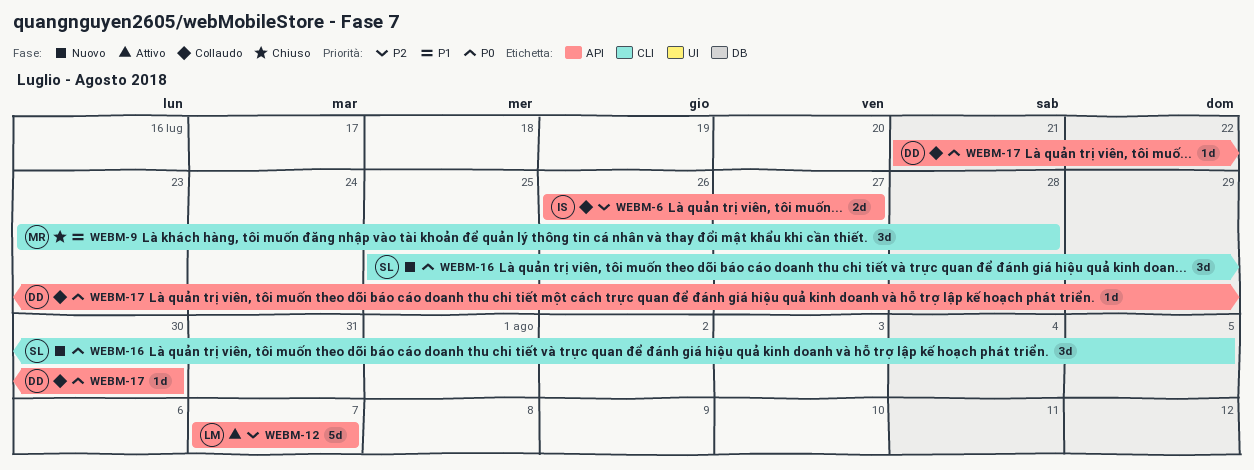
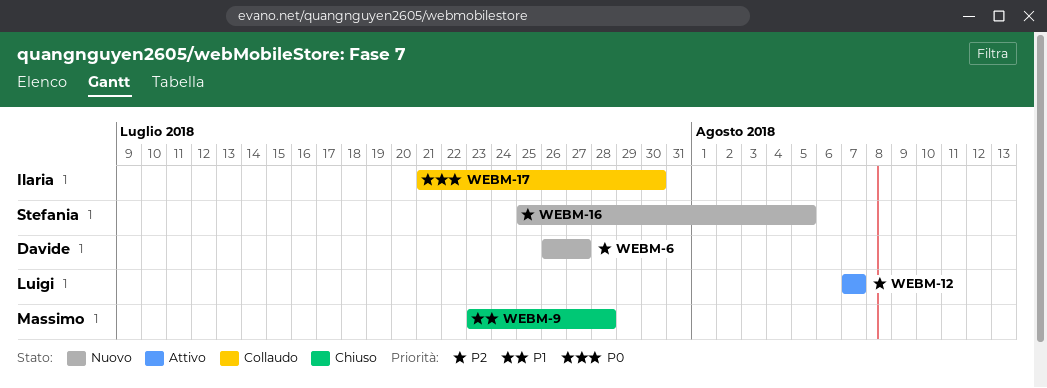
WEBM-6, status: Collaudo -> Nuovo
WEBM-6, owner: Ilaria -> Davide
WEBM-16, priority: P0 -> P2
WEBM-17, owner: Davide -> Ilaria

